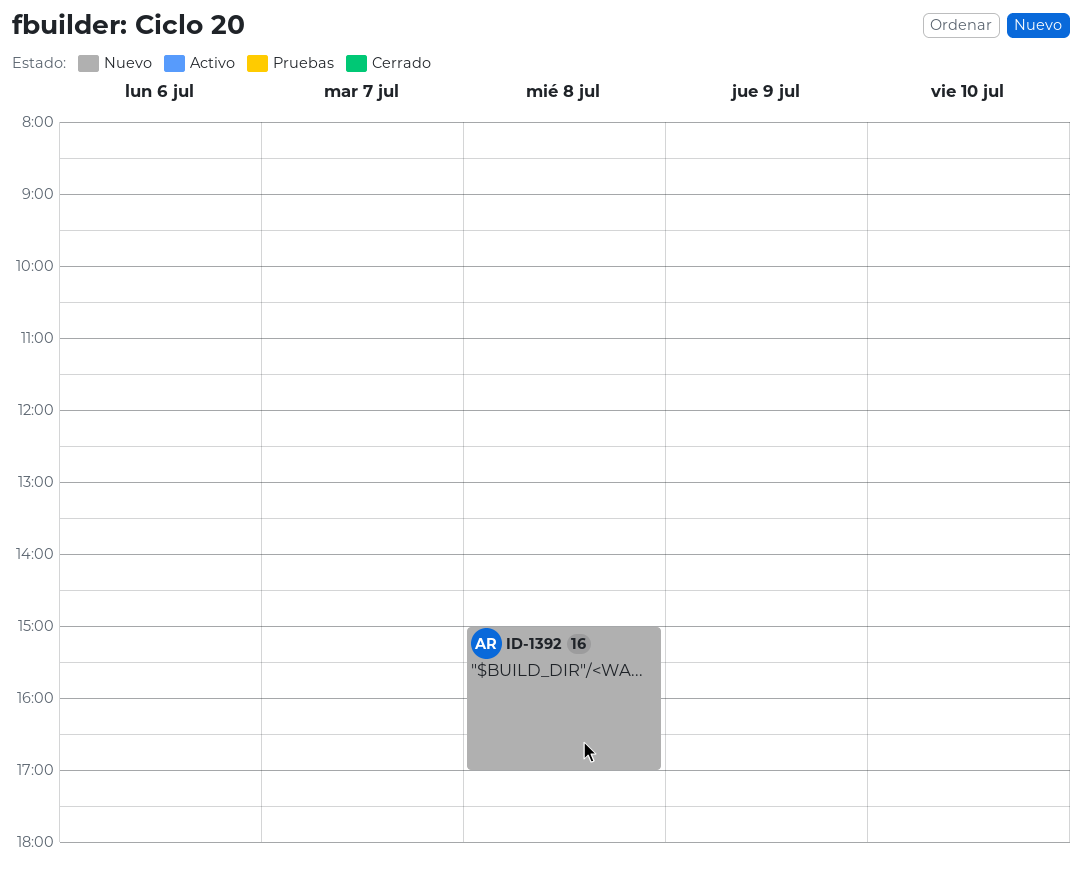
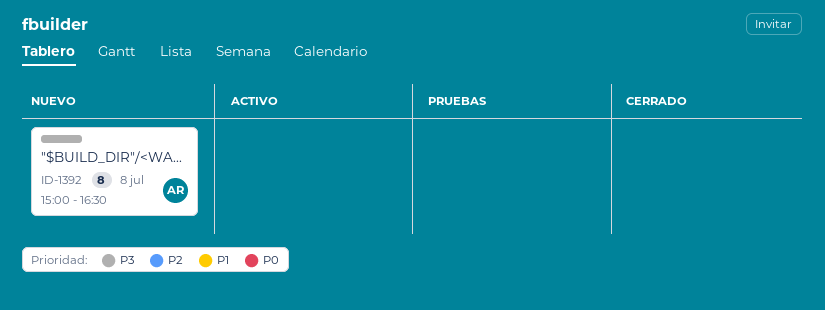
ID-1392, estimate: 16 -> 8
ID-1392, ends: 17:00 -> 16:30

